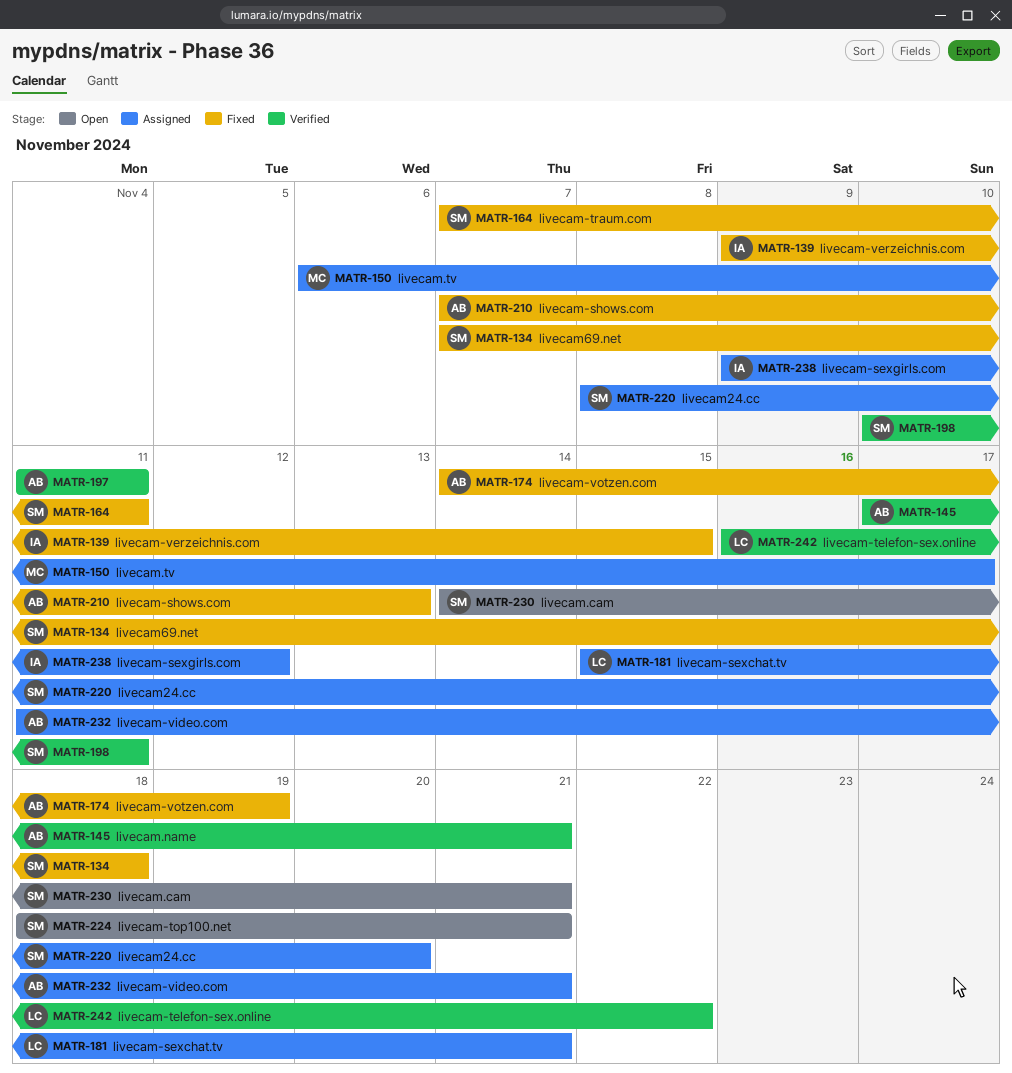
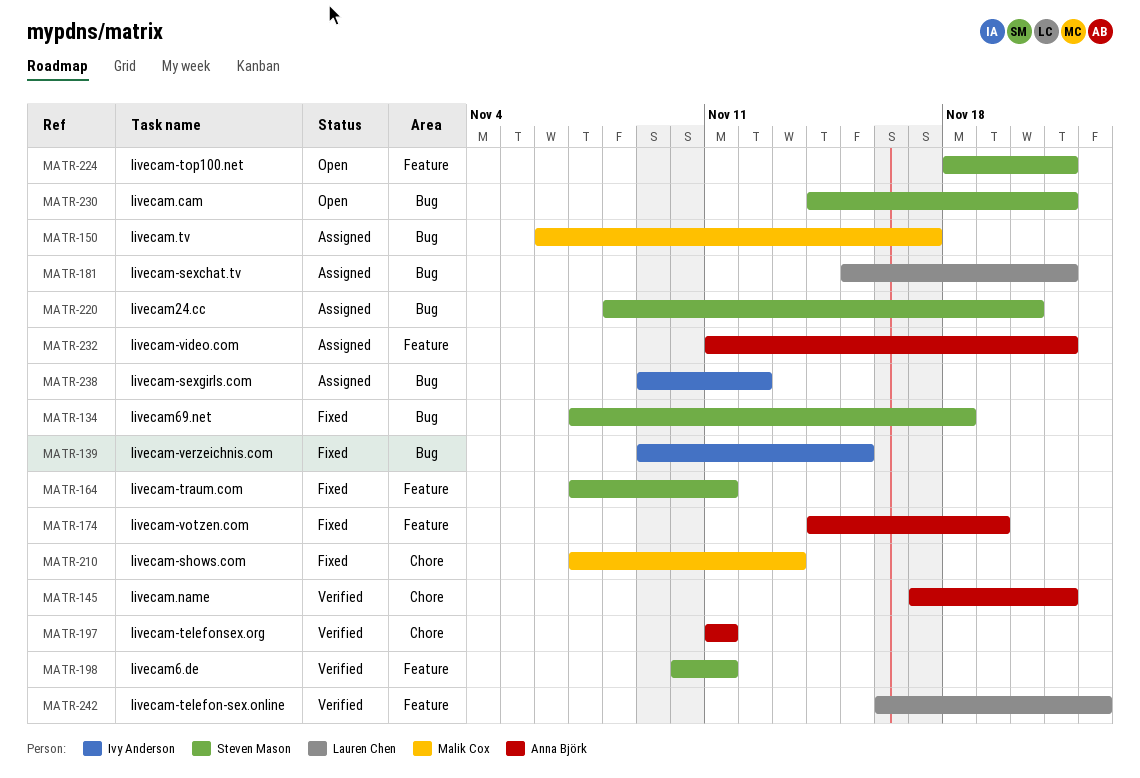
MATR-210, owner: Anna Björk -> Malik Cox

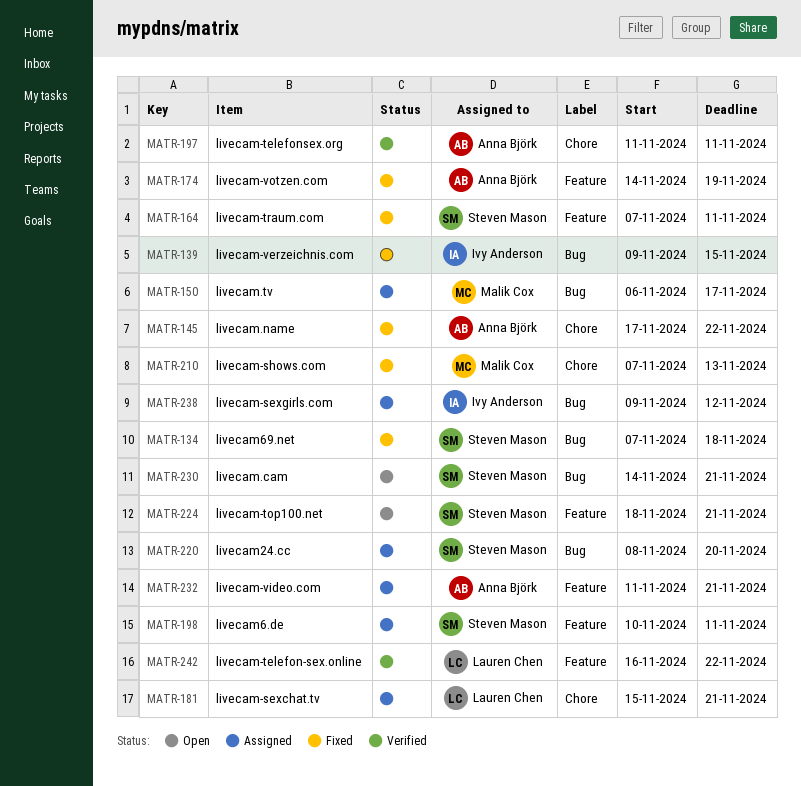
MATR-145, status: Verified -> Fixed
MATR-145, due: Nov 21 -> Nov 22
MATR-181, label: Bug -> Chore
MATR-198, status: Verified -> Assigned

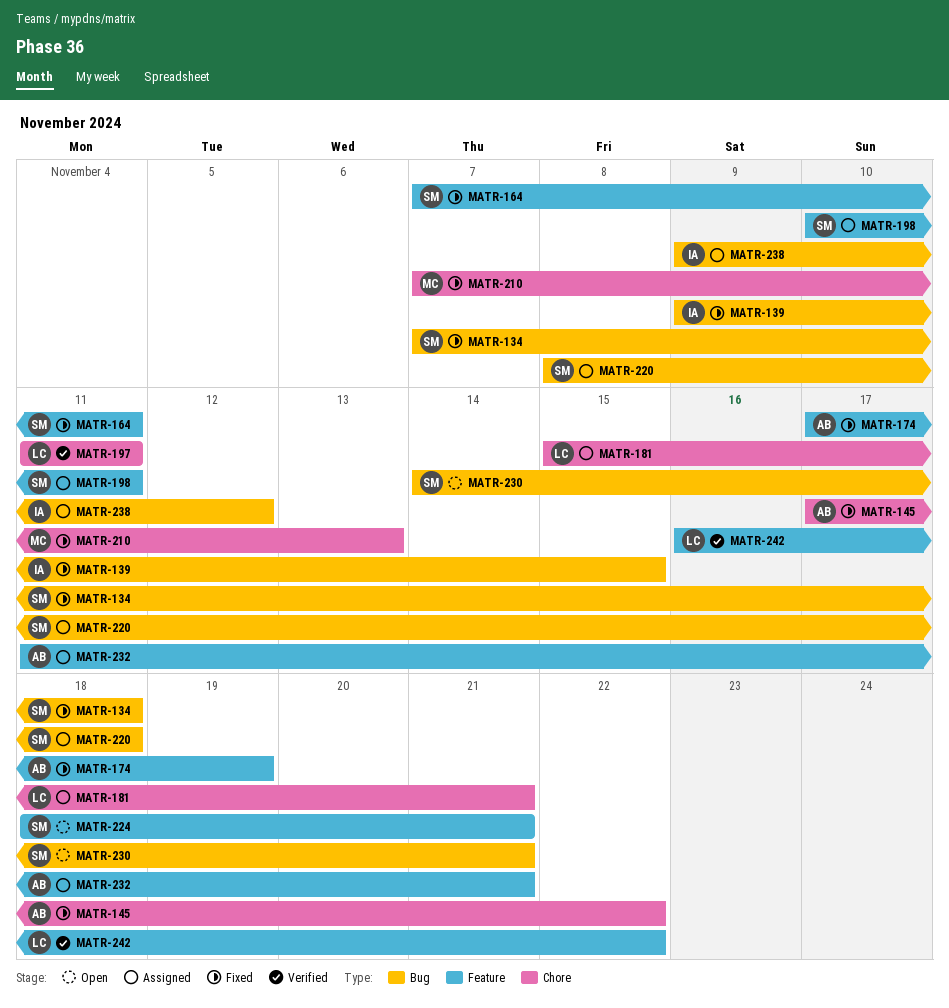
MATR-150: present -> none
MATR-174, start: Nov 14 -> Nov 17
MATR-197, owner: Anna Björk -> Lauren Chen
MATR-220, due: Nov 20 -> Nov 18

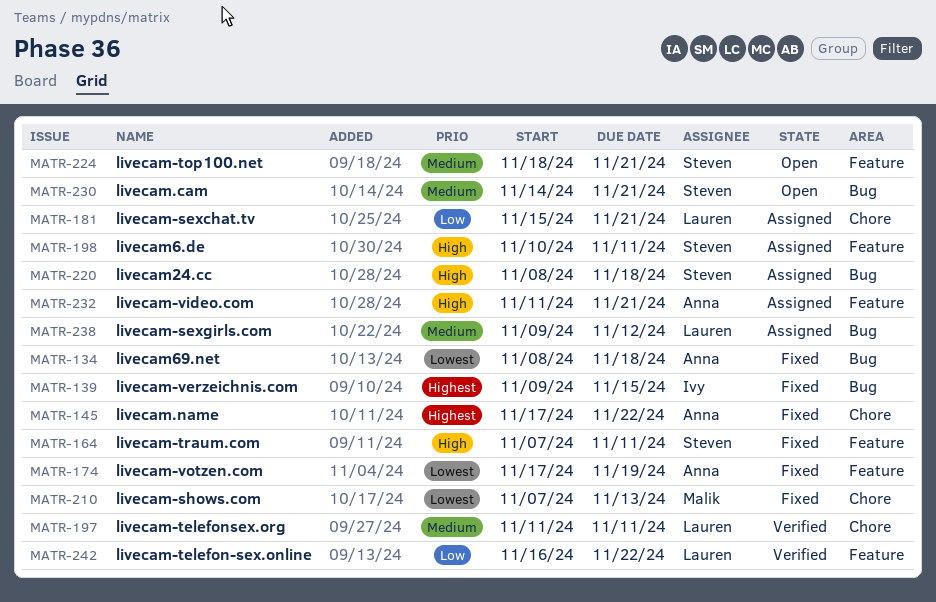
MATR-134, owner: Steven -> Anna
MATR-134, start: Nov 7 -> Nov 8
MATR-238, owner: Ivy -> Lauren

